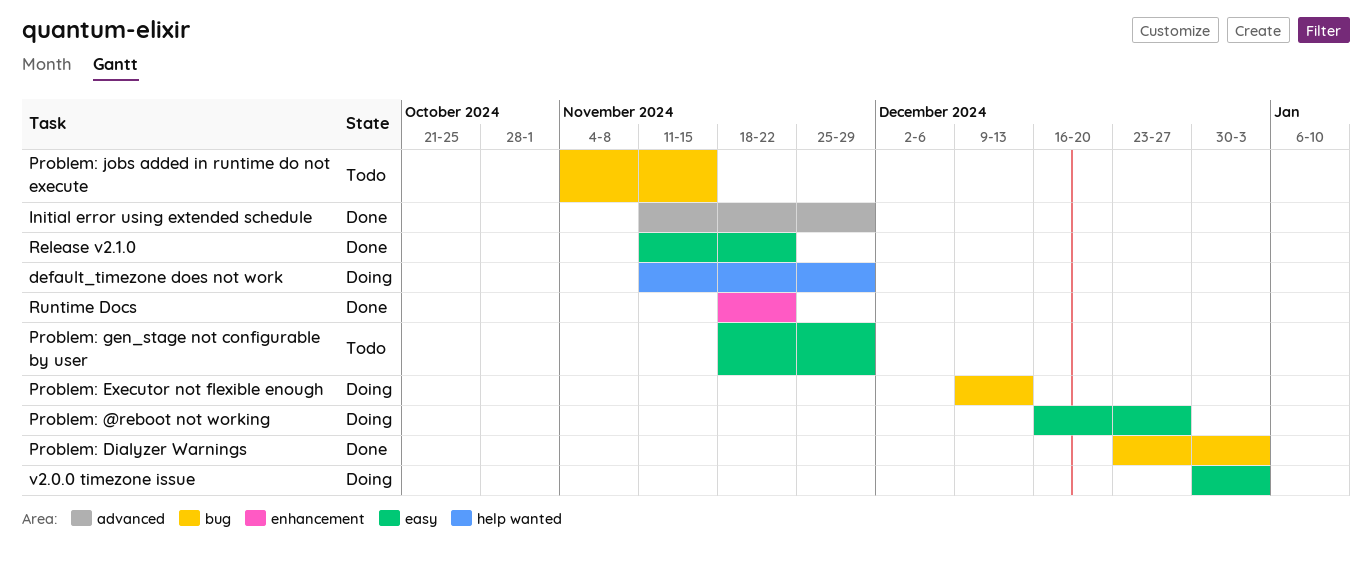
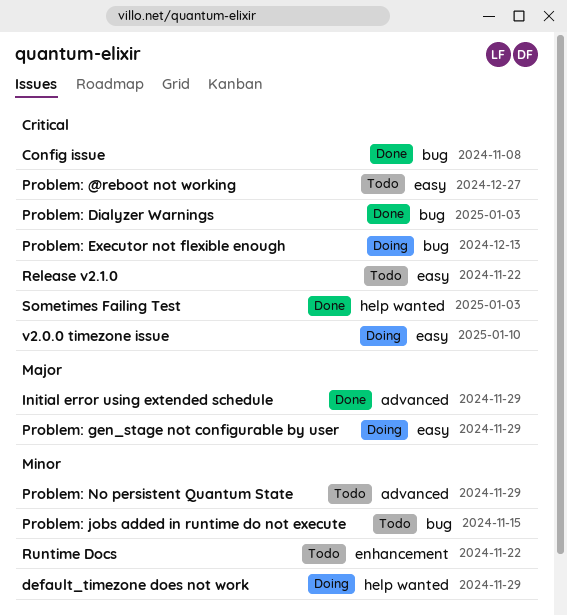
Config issue: none -> present
Problem: @reboot not working, status: Doing -> Todo
Problem: gen_stage not configurable by user, status: Todo -> Doing
Problem: No persistent Quantum State: none -> present
Release v2.1.0, status: Done -> Todo
Runtime Docs, status: Done -> Todo
Sometimes Failing Test: none -> present
v2.0.0 timezone issue, due: Jan 3 -> Jan 10

